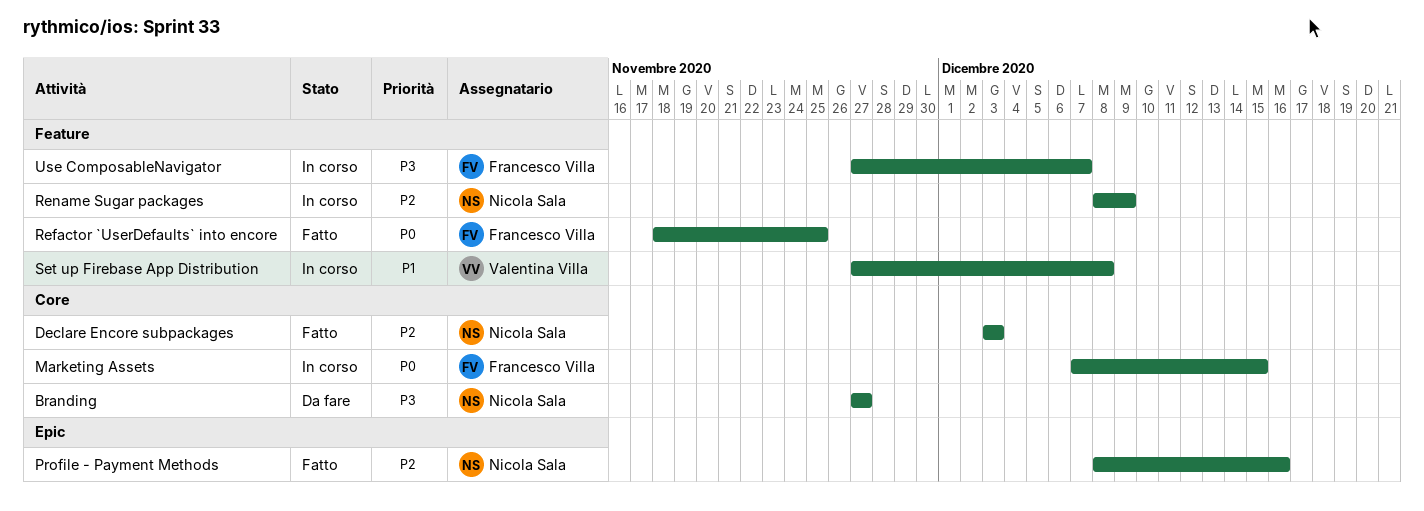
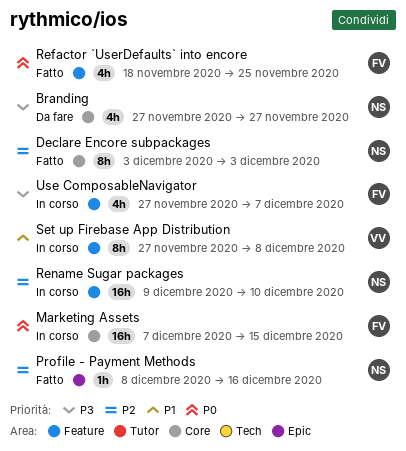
Rename Sugar packages, start: Dec 8 -> Dec 9
Rename Sugar packages, due: Dec 9 -> Dec 10

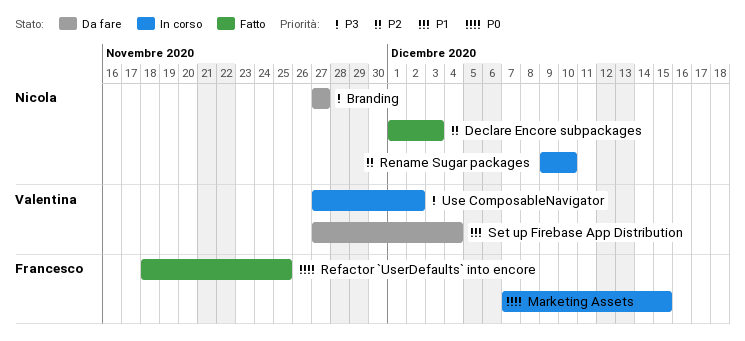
Declare Encore subpackages, start: Dec 3 -> Dec 1
Profile - Payment Methods: present -> none
Set up Firebase App Distribution, status: In corso -> Da fare
Set up Firebase App Distribution, due: Dec 8 -> Dec 4
Use ComposableNavigator, owner: Francesco -> Valentina
Use ComposableNavigator, due: Dec 7 -> Dec 2

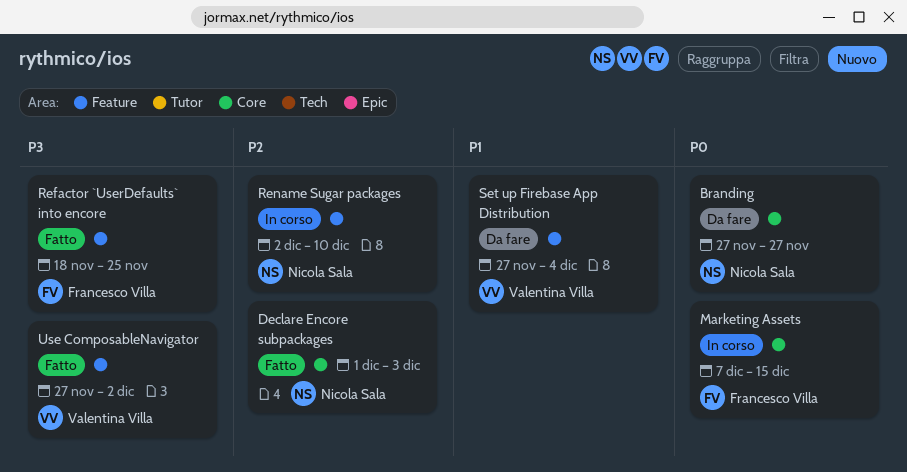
Branding, priority: P3 -> P0
Refactor `UserDefaults` into encore, priority: P0 -> P3
Rename Sugar packages, start: Dec 9 -> Dec 2
Use ComposableNavigator, status: In corso -> Fatto

